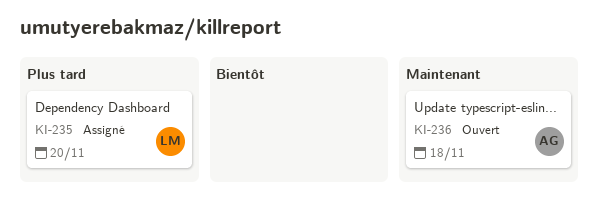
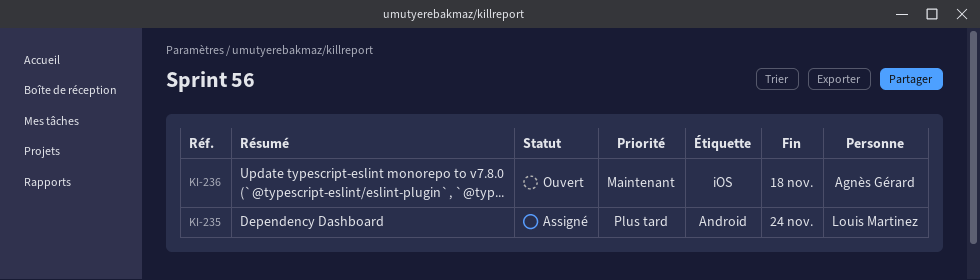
KI-235, due: Nov 20 -> Nov 24

